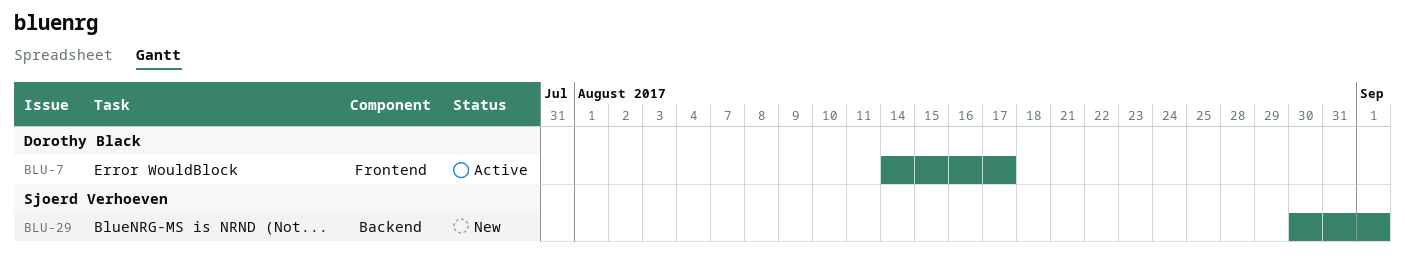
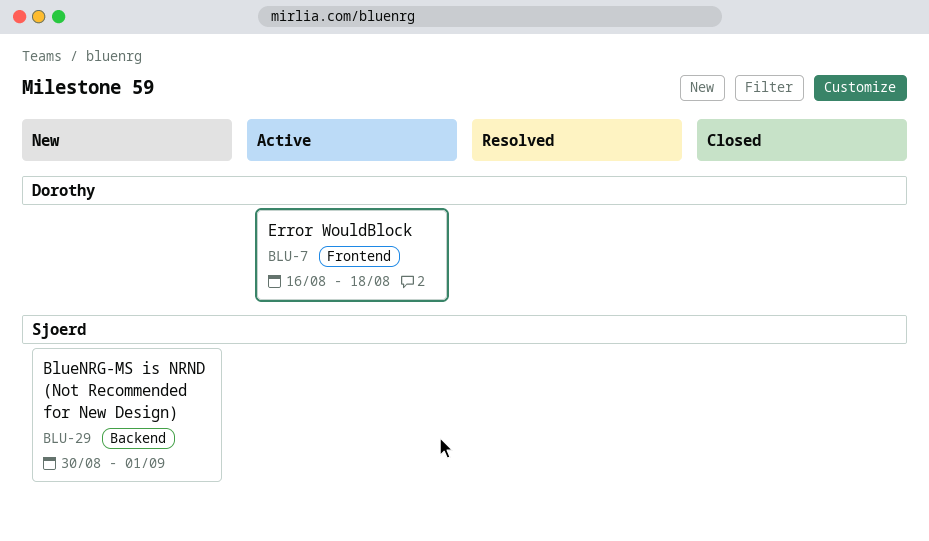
BLU-7, start: Aug 14 -> Aug 16
BLU-7, due: Aug 17 -> Aug 18

